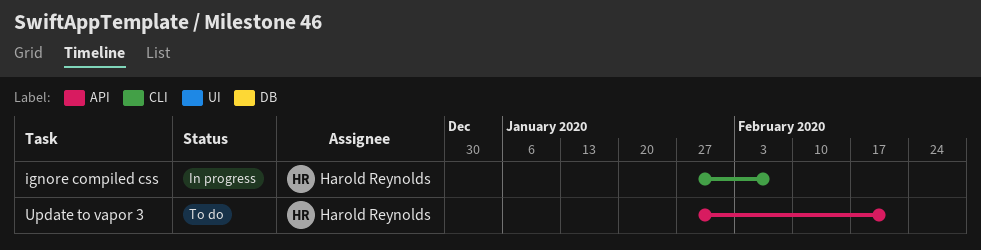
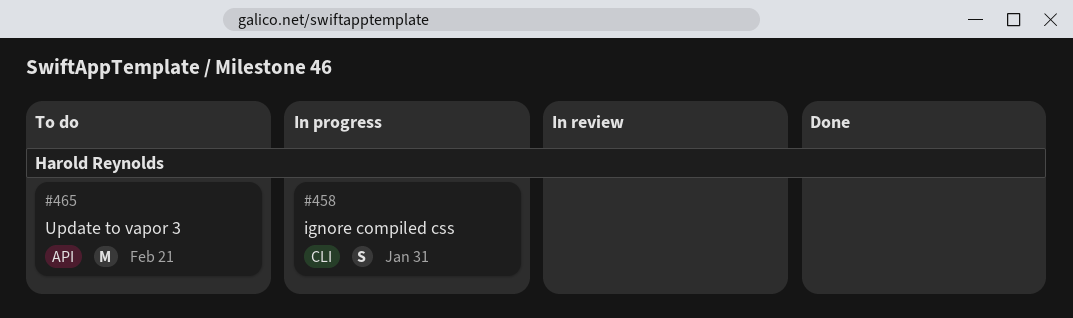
ignore compiled css, due: Feb 7 -> Jan 31

